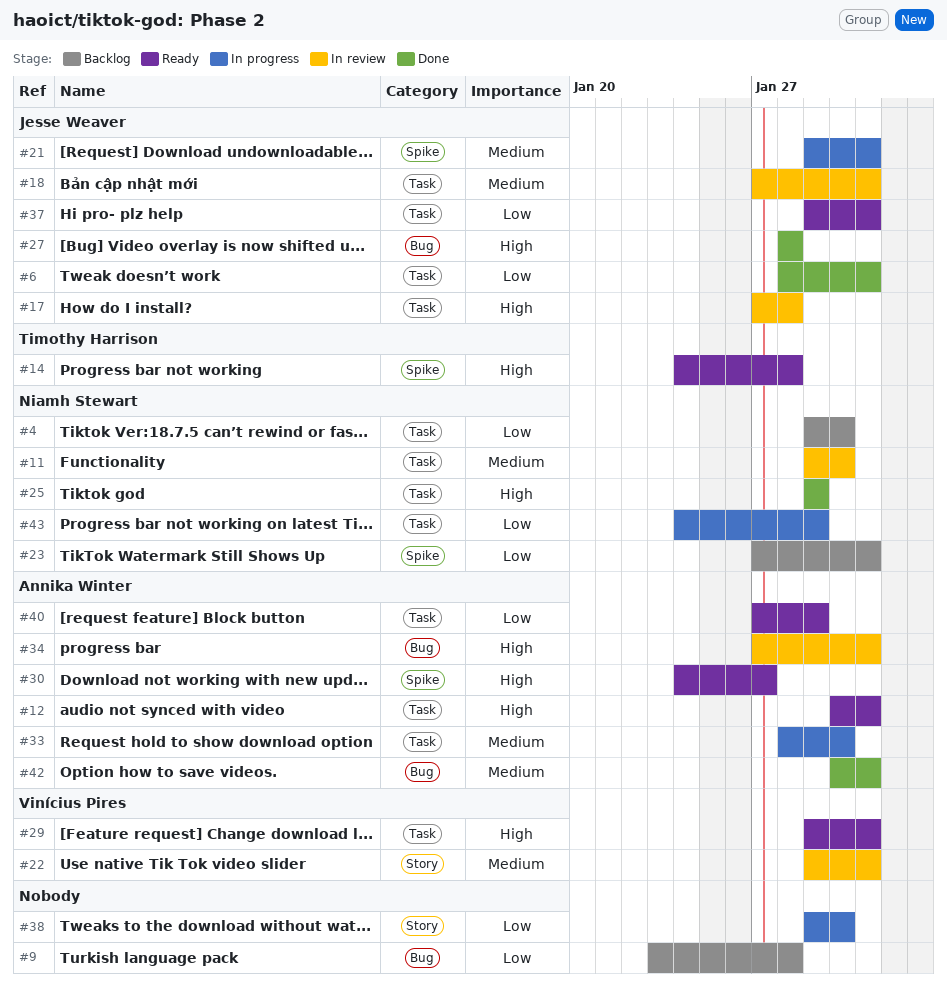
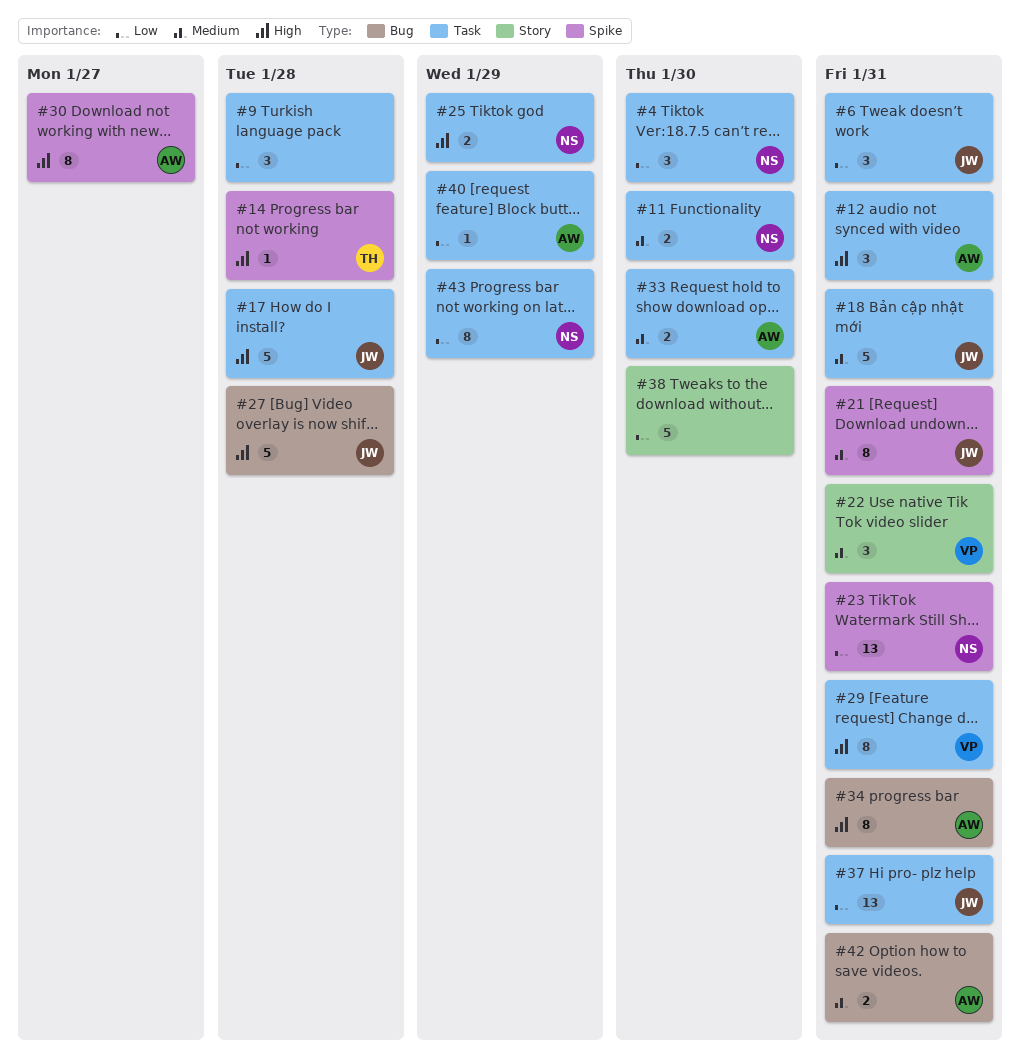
#9, label: Bug -> Task

